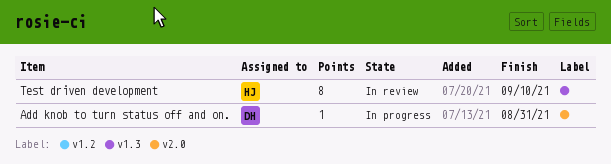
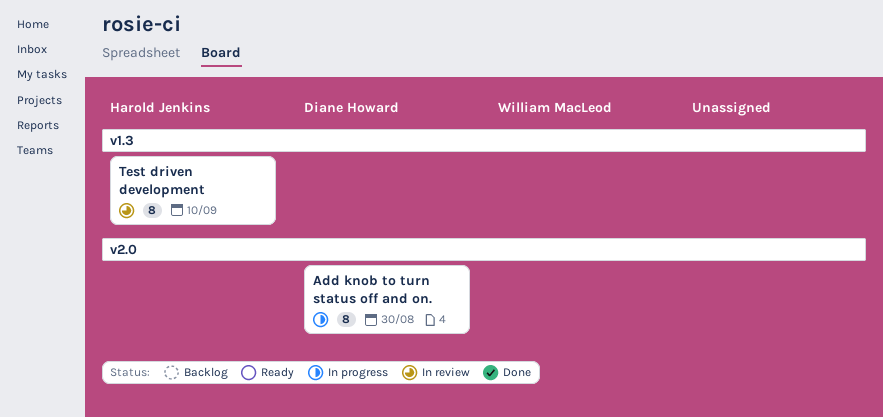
Add knob to turn status off and on., estimate: 1 -> 8
Add knob to turn status off and on., due: Aug 31 -> Aug 30

